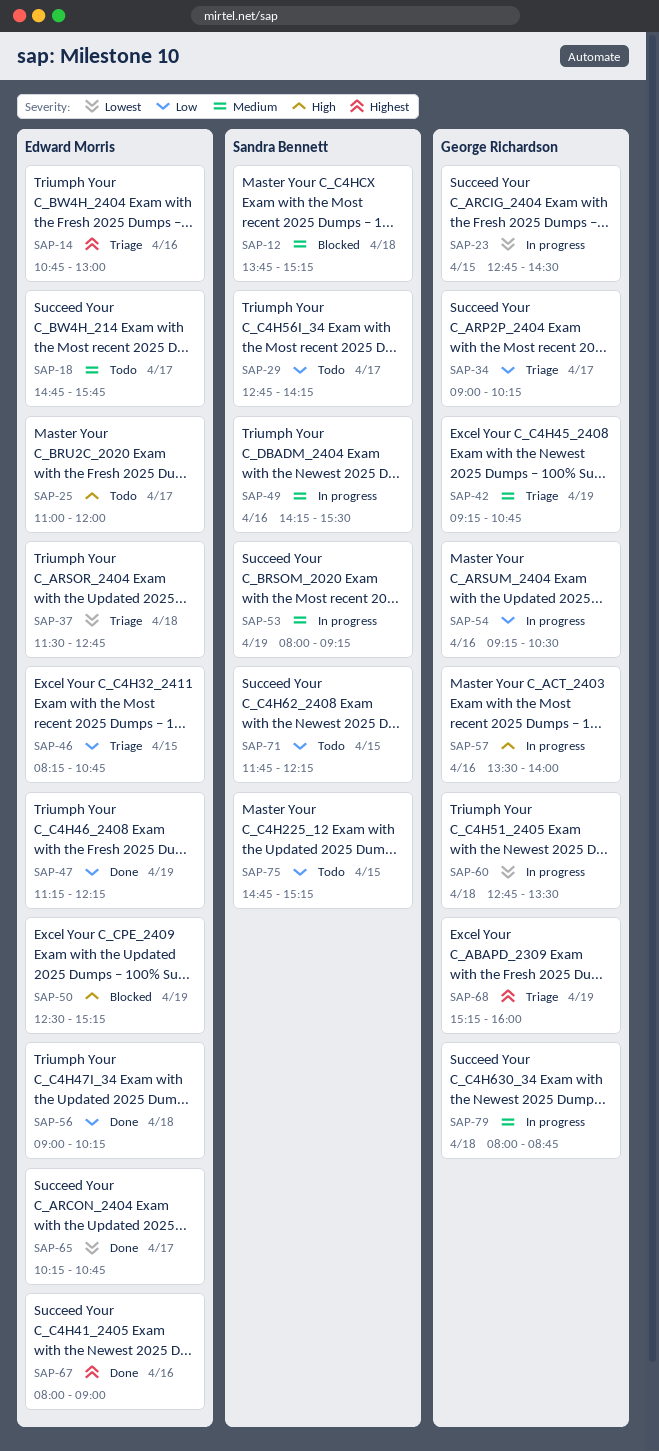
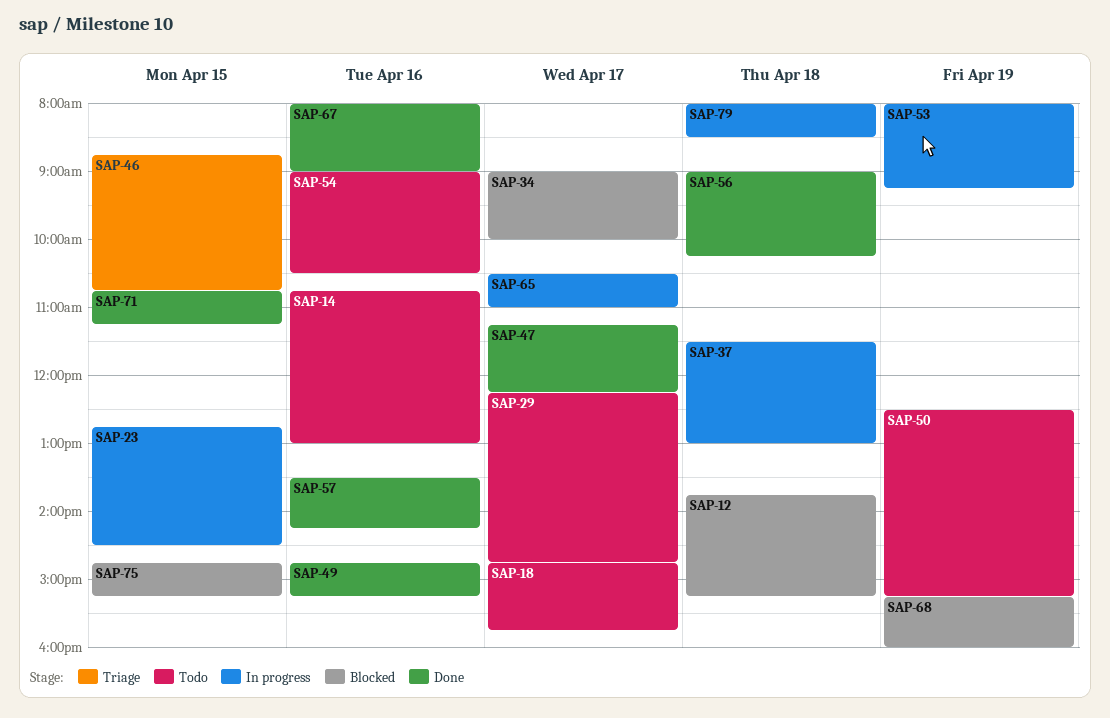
SAP-14, status: Triage -> Todo
SAP-25: present -> none
SAP-29, begins: 12:45 -> 12:15
SAP-29, ends: 14:15 -> 14:45
SAP-34, status: Triage -> Blocked
SAP-34, ends: 10:15 -> 10:00
SAP-37, status: Triage -> In progress
SAP-37, ends: 12:45 -> 13:00
SAP-42: present -> none
SAP-46, begins: 08:15 -> 08:45
SAP-47, day: Apr 19 -> Apr 17
SAP-49, status: In progress -> Done
SAP-49, begins: 14:15 -> 14:45
SAP-49, ends: 15:30 -> 15:15
SAP-50, status: Blocked -> Todo
SAP-54, status: In progress -> Todo
SAP-54, begins: 09:15 -> 09:00
SAP-57, status: In progress -> Done
SAP-57, ends: 14:00 -> 14:15
SAP-60: present -> none
SAP-65, status: Done -> In progress
SAP-65, begins: 10:15 -> 10:30
SAP-65, ends: 10:45 -> 11:00
SAP-68, status: Triage -> Blocked
SAP-71, status: Todo -> Done
SAP-71, begins: 11:45 -> 10:45
SAP-71, ends: 12:15 -> 11:15
SAP-75, status: Todo -> Blocked
SAP-79, ends: 08:45 -> 08:30

